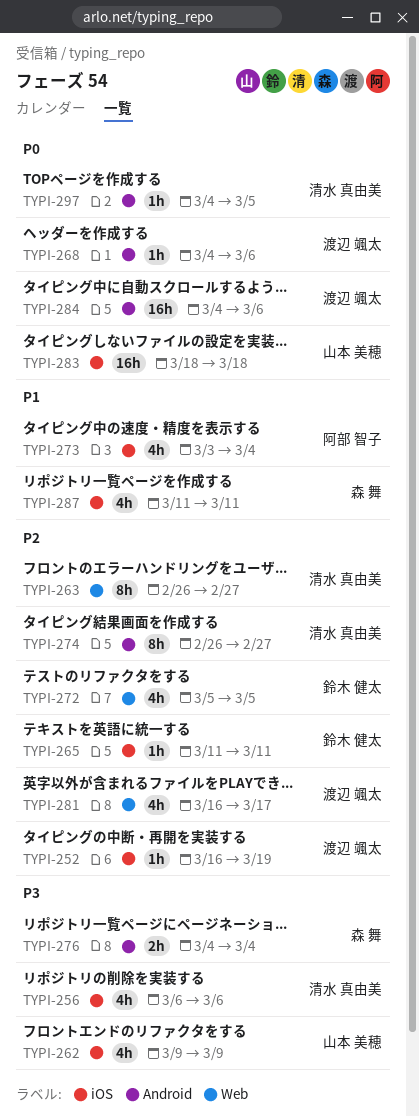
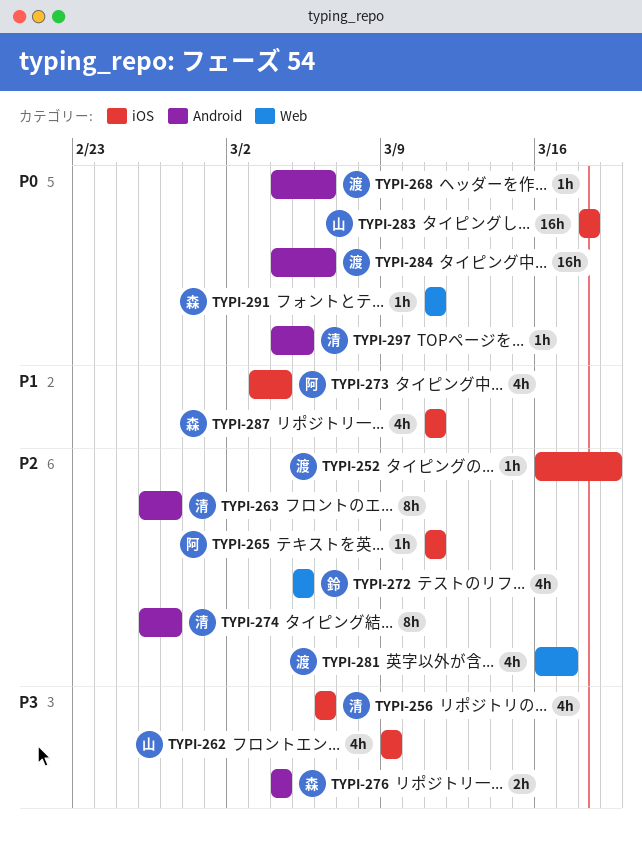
TYPI-263, label: Web -> Android
TYPI-265, owner: 鈴木 健太 -> 阿部 智子
TYPI-291: none -> present

